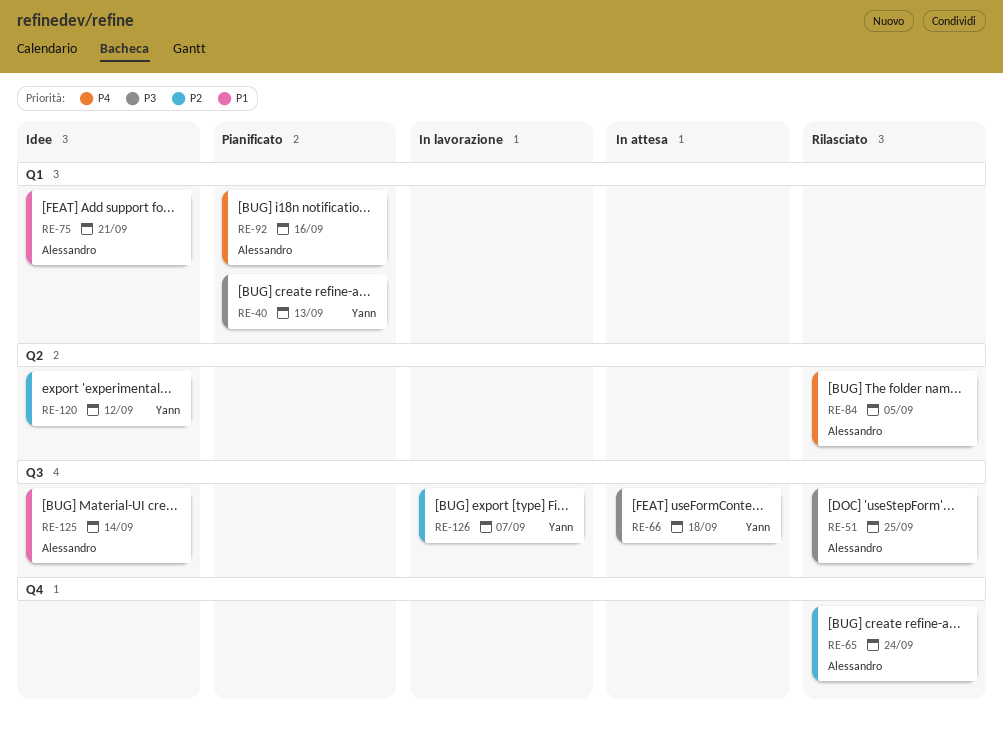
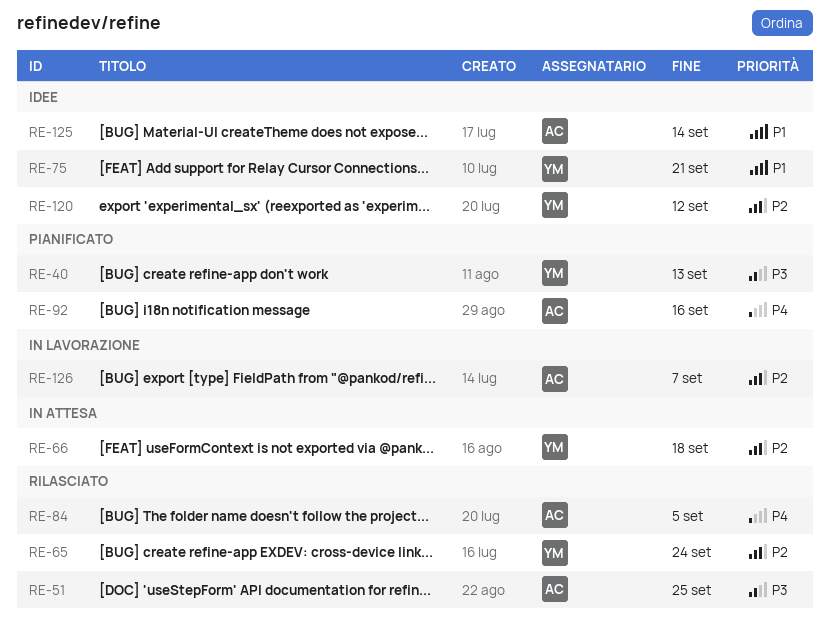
RE-65, owner: Alessandro -> Yann
RE-66, priority: P3 -> P2
RE-75, owner: Alessandro -> Yann
RE-126, owner: Yann -> Alessandro

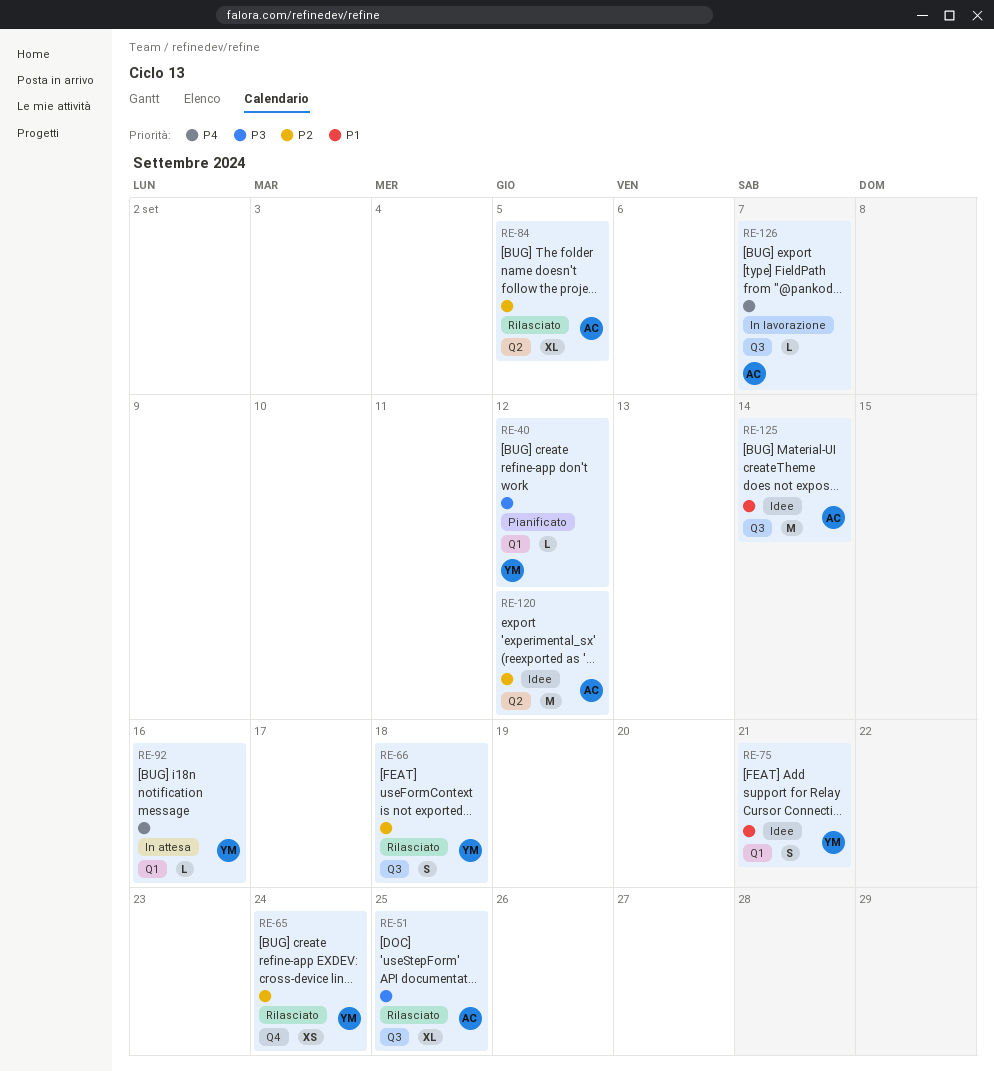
RE-40, due: Sep 13 -> Sep 12
RE-66, status: In attesa -> Rilasciato
RE-84, priority: P4 -> P2
RE-92, status: Pianificato -> In attesa
RE-92, owner: AC -> YM
RE-120, owner: YM -> AC
RE-126, priority: P2 -> P4

